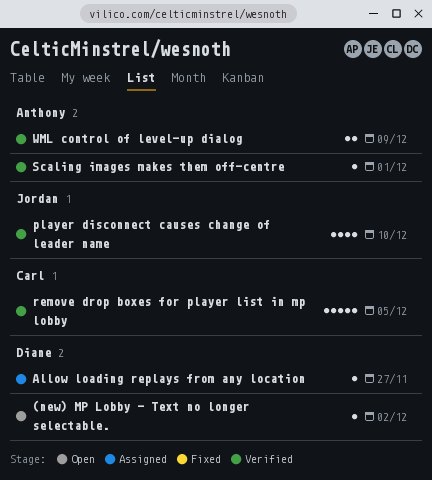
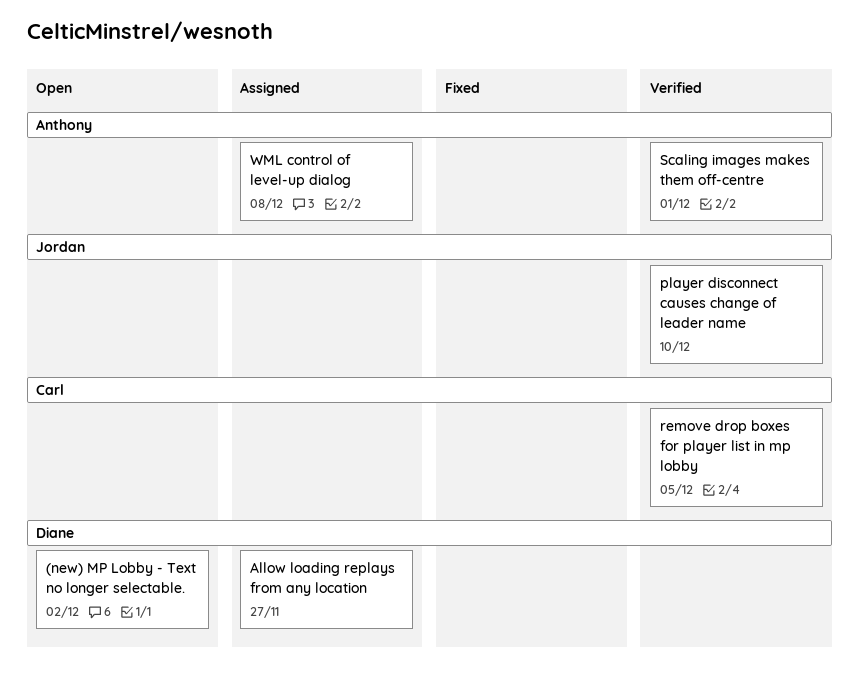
WML control of level-up dialog, status: Verified -> Assigned
WML control of level-up dialog, due: Dec 9 -> Dec 8

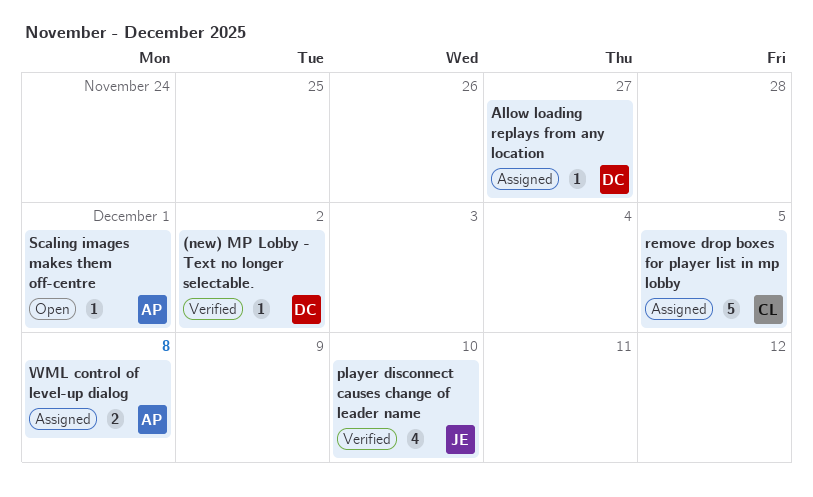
(new) MP Lobby - Text no longer selectable., status: Open -> Verified
remove drop boxes for player list in mp lobby, status: Verified -> Assigned
Scaling images makes them off-centre, status: Verified -> Open

